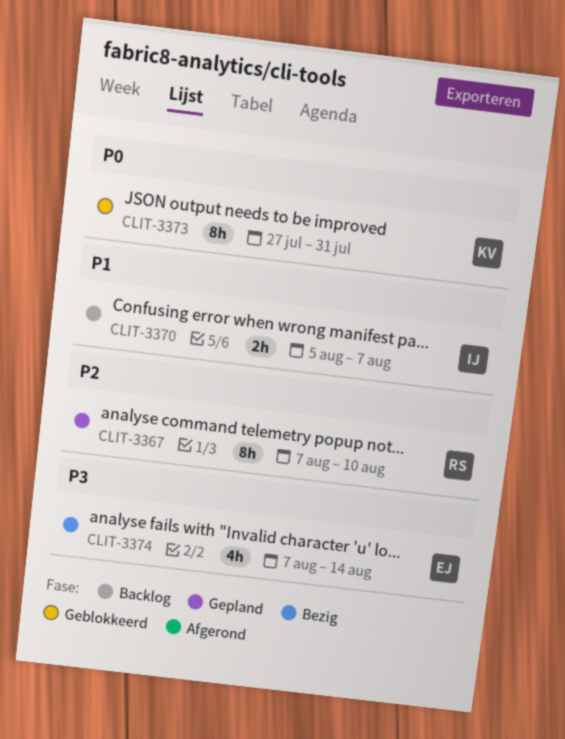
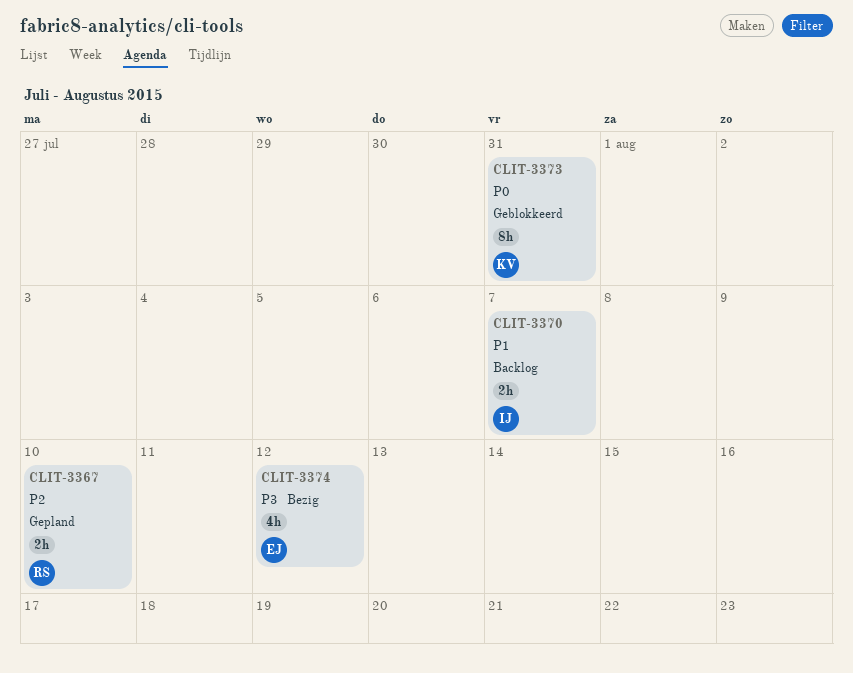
CLIT-3367, estimate: 8h -> 2h
CLIT-3374, due: Aug 14 -> Aug 12

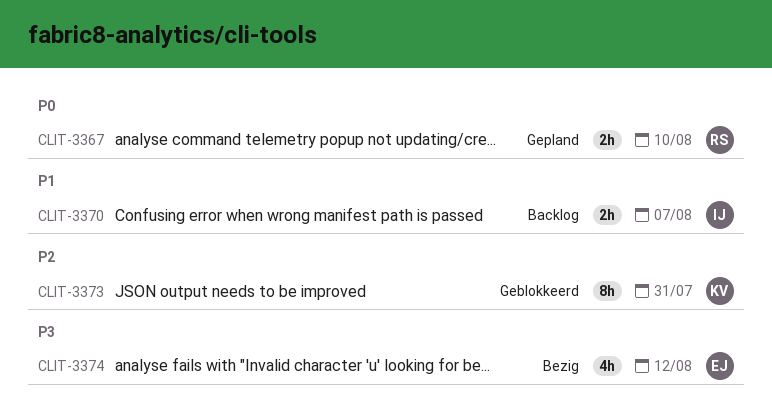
CLIT-3367, priority: P2 -> P0
CLIT-3373, priority: P0 -> P2

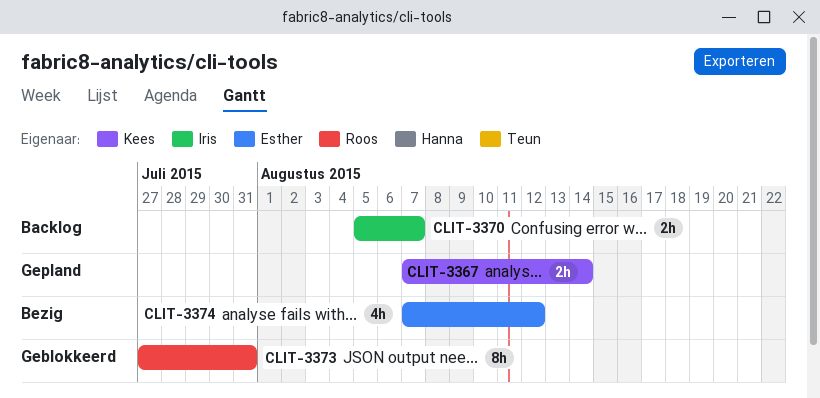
CLIT-3367, owner: Roos -> Kees
CLIT-3367, due: Aug 10 -> Aug 14
CLIT-3373, owner: Kees -> Roos

